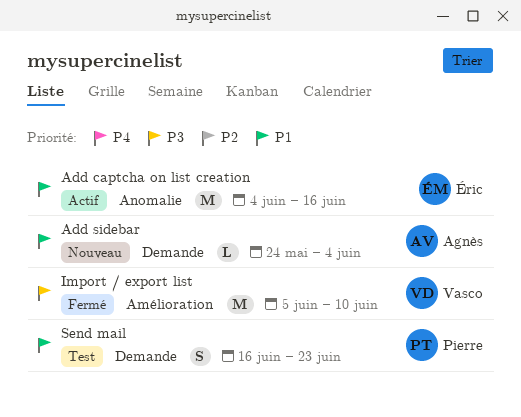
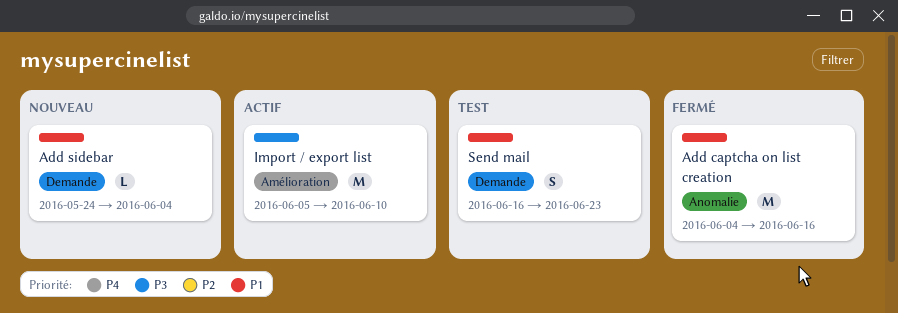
Add captcha on list creation, status: Actif -> Fermé
Import / export list, status: Fermé -> Actif

